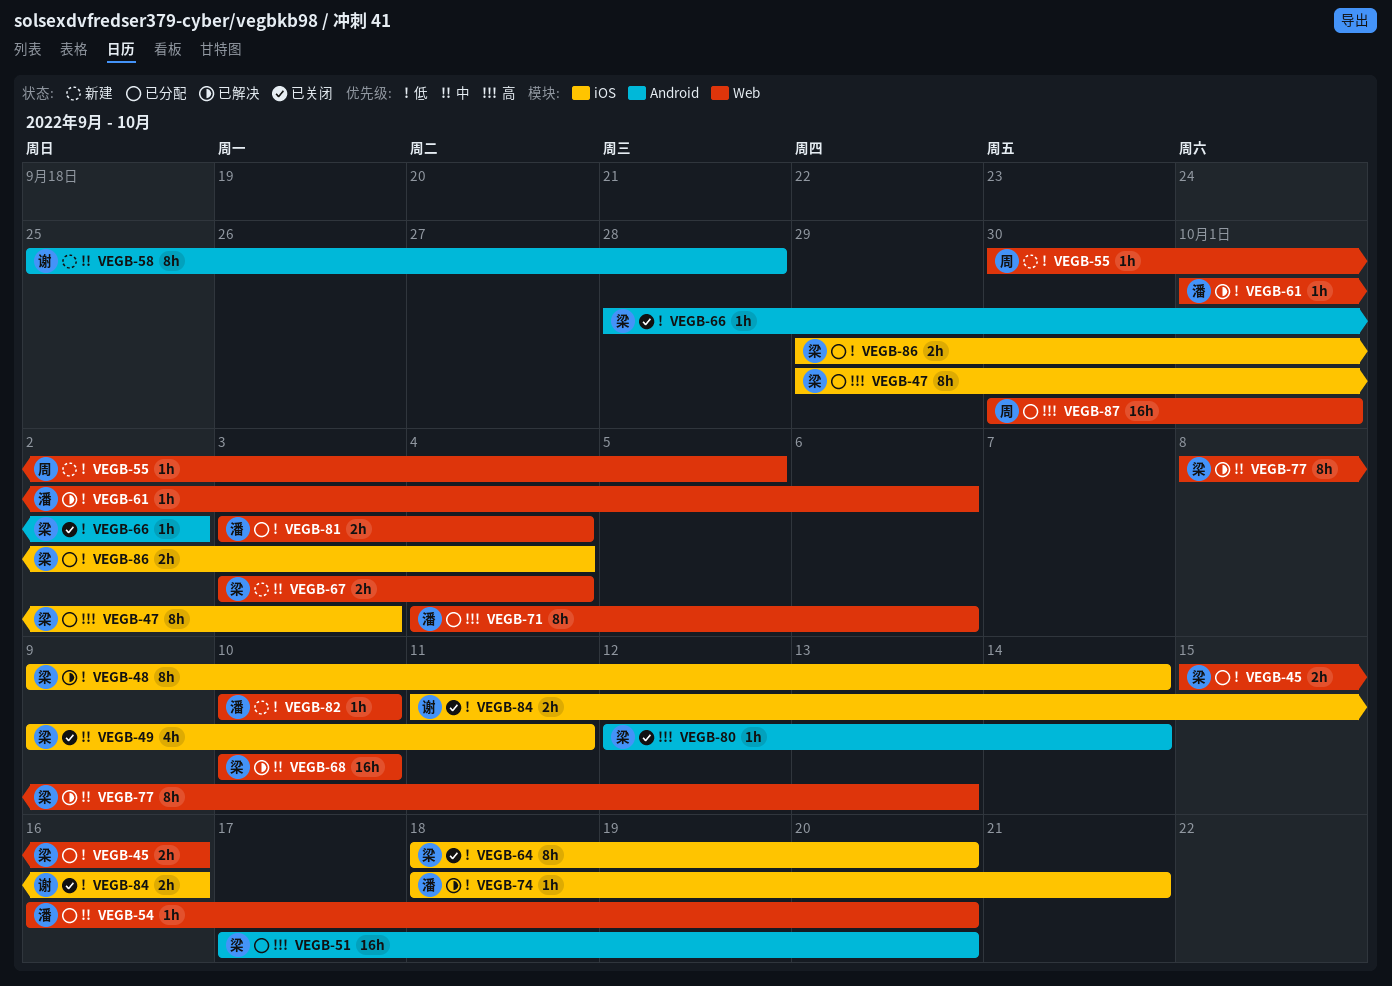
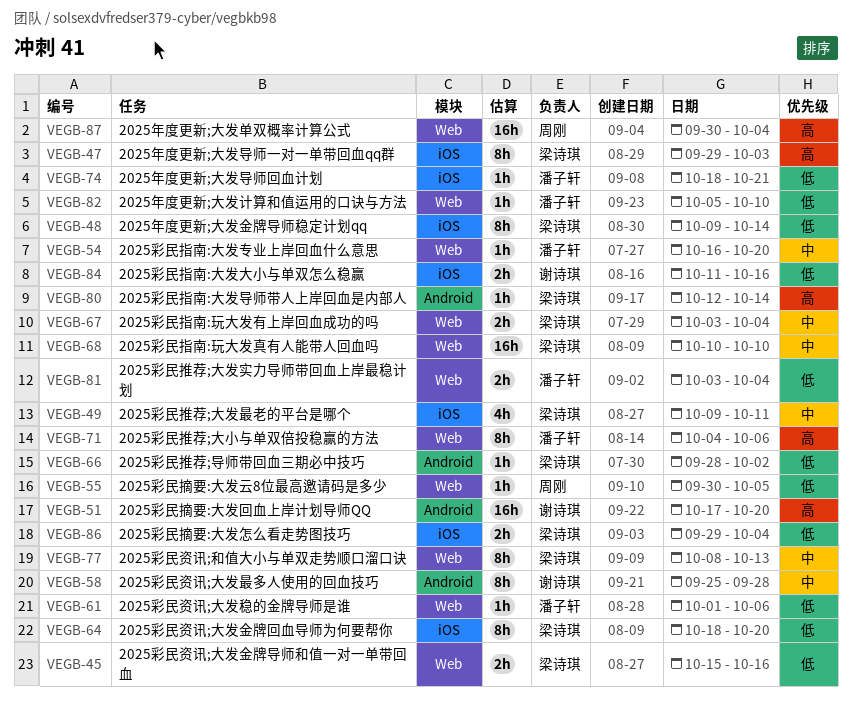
VEGB-51, owner: 梁诗琪 -> 谢诗琪
VEGB-82, start: Oct 10 -> Oct 5
VEGB-87, due: Oct 1 -> Oct 4

